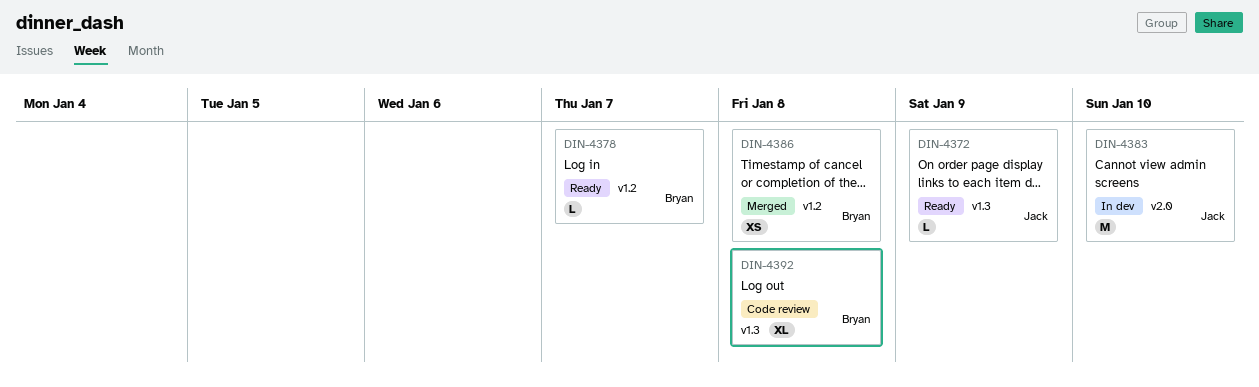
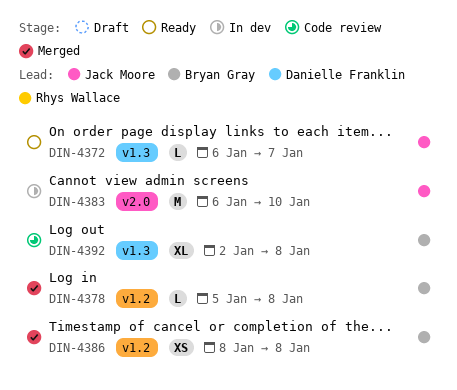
DIN-4372, due: Jan 9 -> Jan 7
DIN-4378, status: Ready -> Merged
DIN-4378, due: Jan 7 -> Jan 8

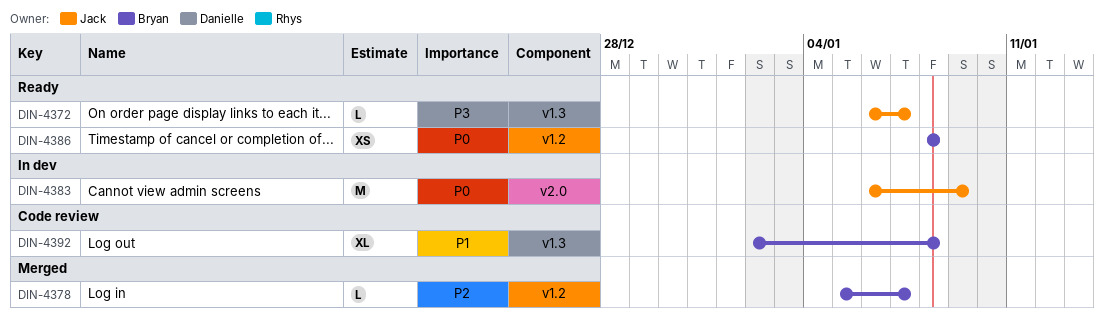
DIN-4378, due: Jan 8 -> Jan 7
DIN-4383, due: Jan 10 -> Jan 9
DIN-4386, status: Merged -> Ready

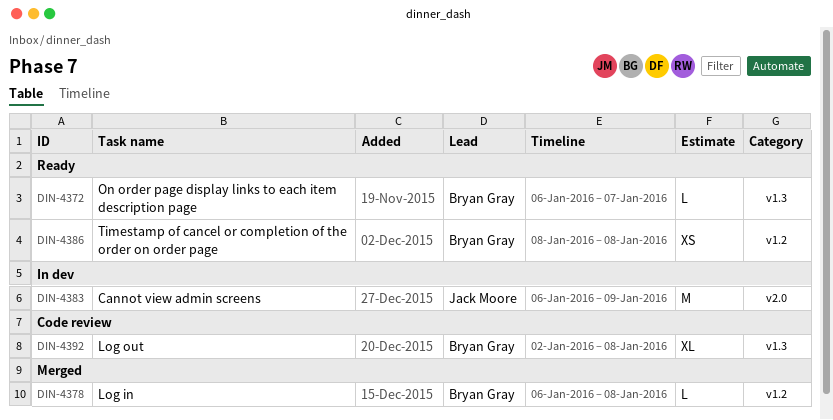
DIN-4372, owner: Jack Moore -> Bryan Gray
DIN-4378, start: Jan 5 -> Jan 6
DIN-4378, due: Jan 7 -> Jan 8

